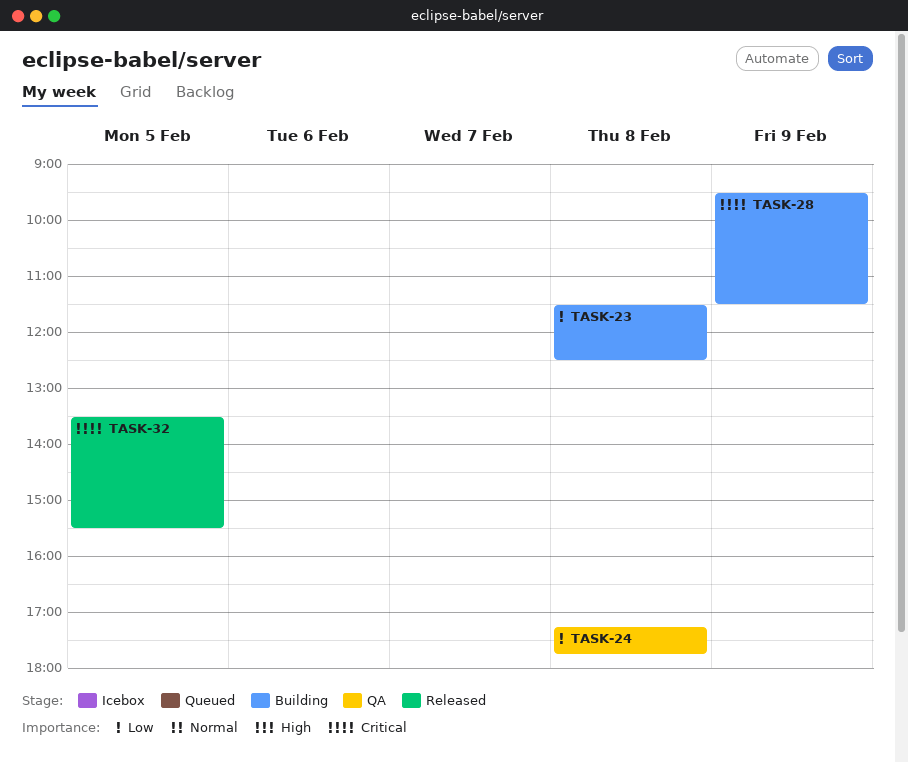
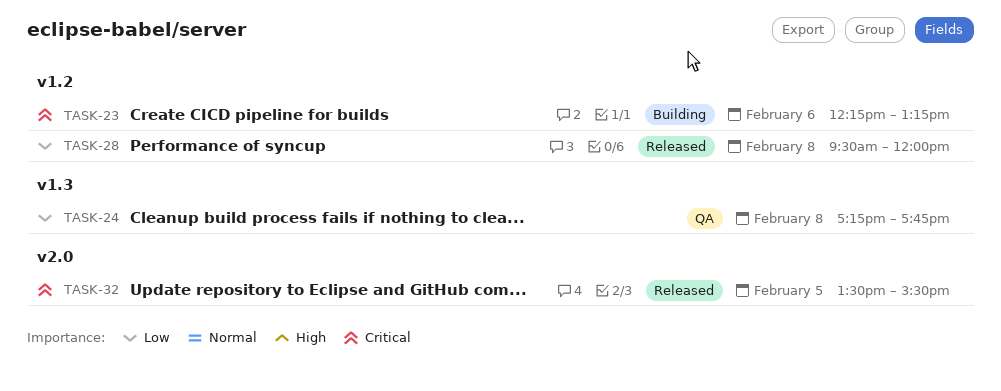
TASK-23, priority: Low -> Critical
TASK-23, day: Feb 8 -> Feb 6
TASK-23, begins: 11:30 -> 12:15
TASK-23, ends: 12:30 -> 13:15
TASK-28, status: Building -> Released
TASK-28, priority: Critical -> Low
TASK-28, day: Feb 9 -> Feb 8
TASK-28, ends: 11:30 -> 12:00

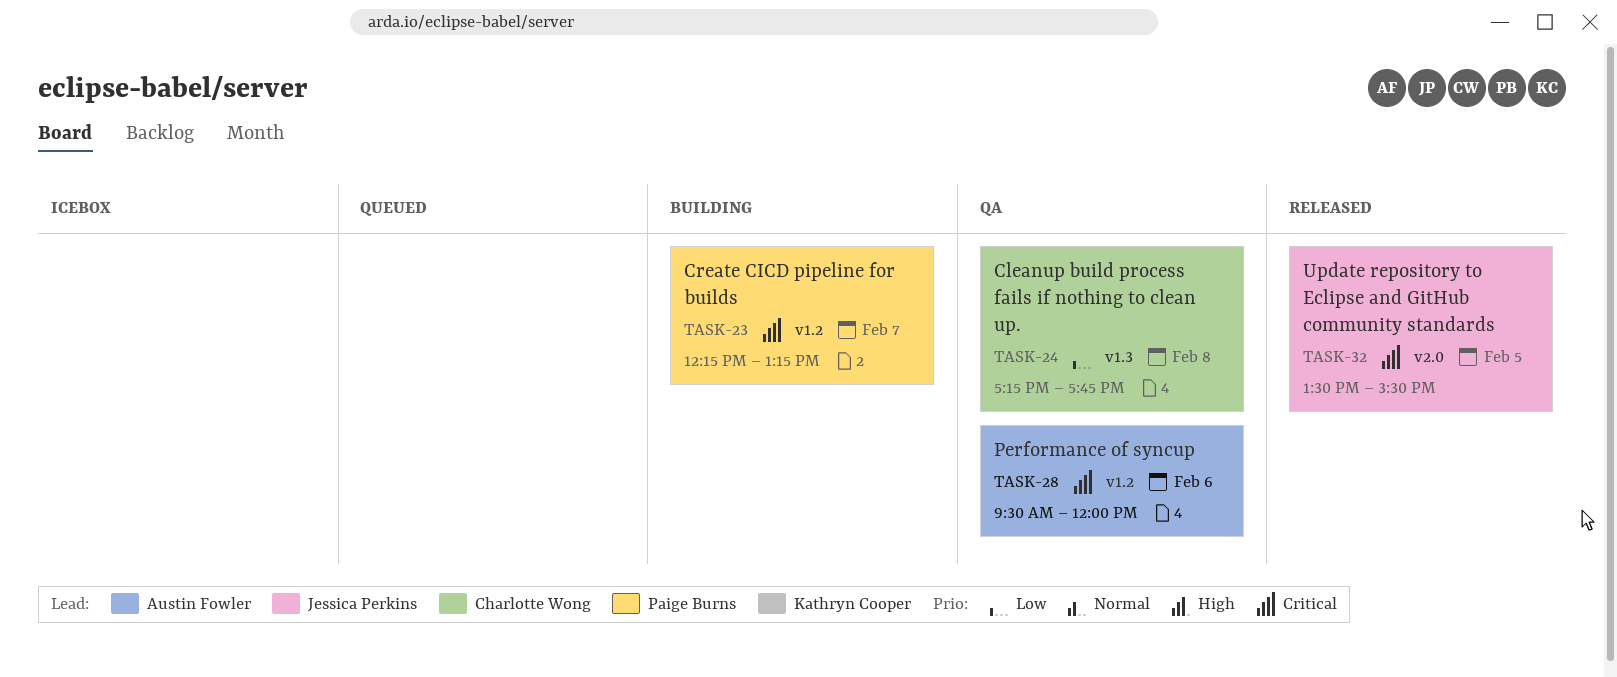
TASK-23, day: Feb 6 -> Feb 7
TASK-28, status: Released -> QA
TASK-28, priority: Low -> Critical
TASK-28, day: Feb 8 -> Feb 6

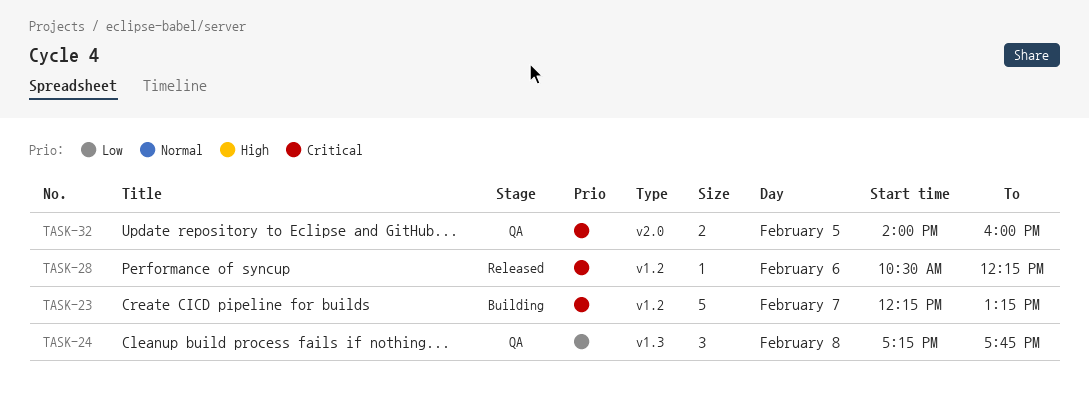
TASK-28, status: QA -> Released
TASK-28, begins: 09:30 -> 10:30
TASK-28, ends: 12:00 -> 12:15
TASK-32, status: Released -> QA
TASK-32, begins: 13:30 -> 14:00
TASK-32, ends: 15:30 -> 16:00

